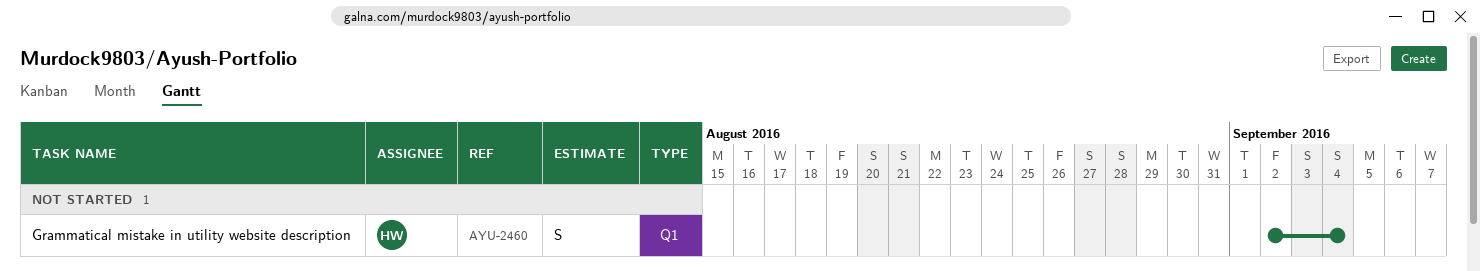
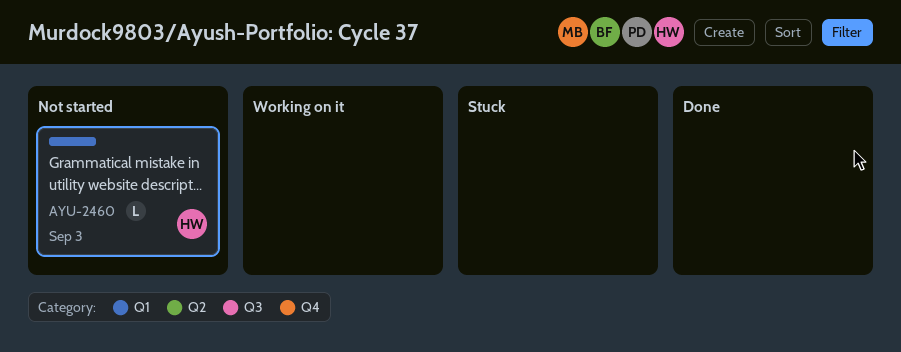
AYU-2460, estimate: S -> L
AYU-2460, due: Sep 4 -> Sep 3

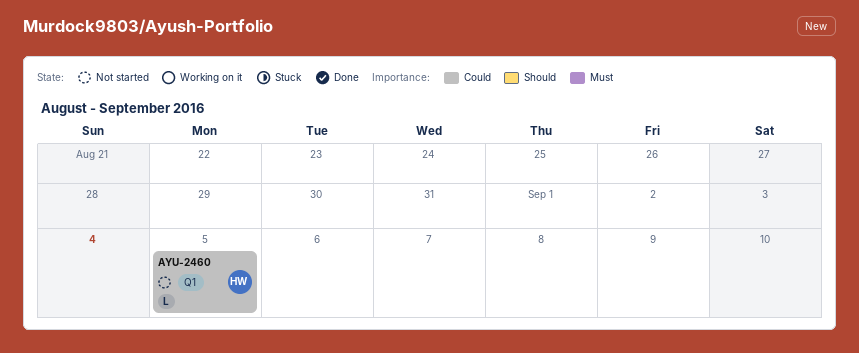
AYU-2460, due: Sep 3 -> Sep 5

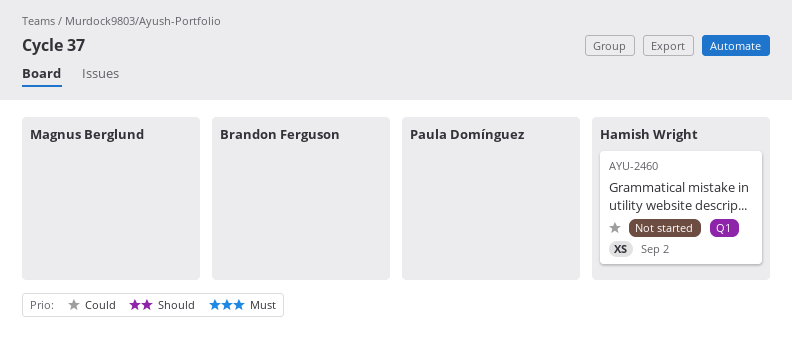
AYU-2460, estimate: L -> XS
AYU-2460, due: Sep 5 -> Sep 2

